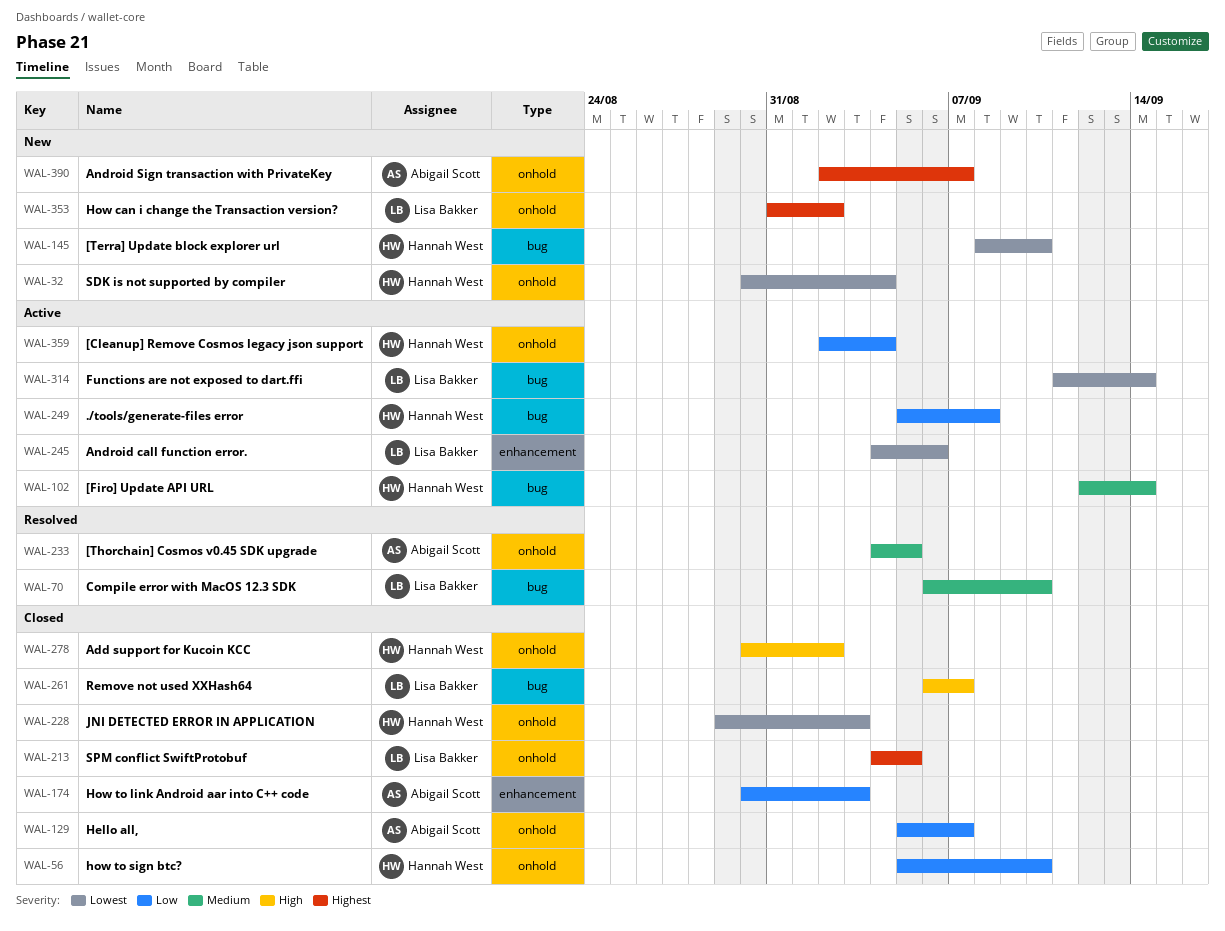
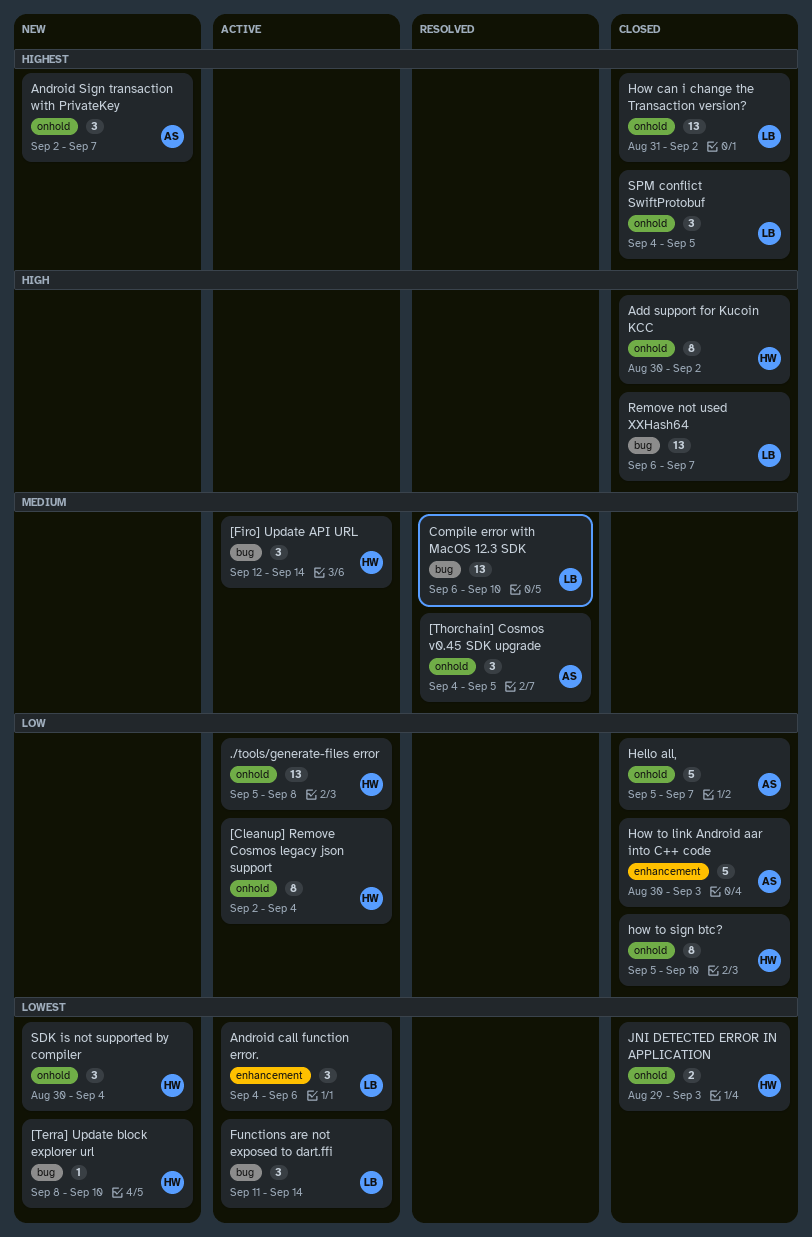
./tools/generate-files error, label: bug -> onhold
How can i change the Transaction version?, status: New -> Closed

